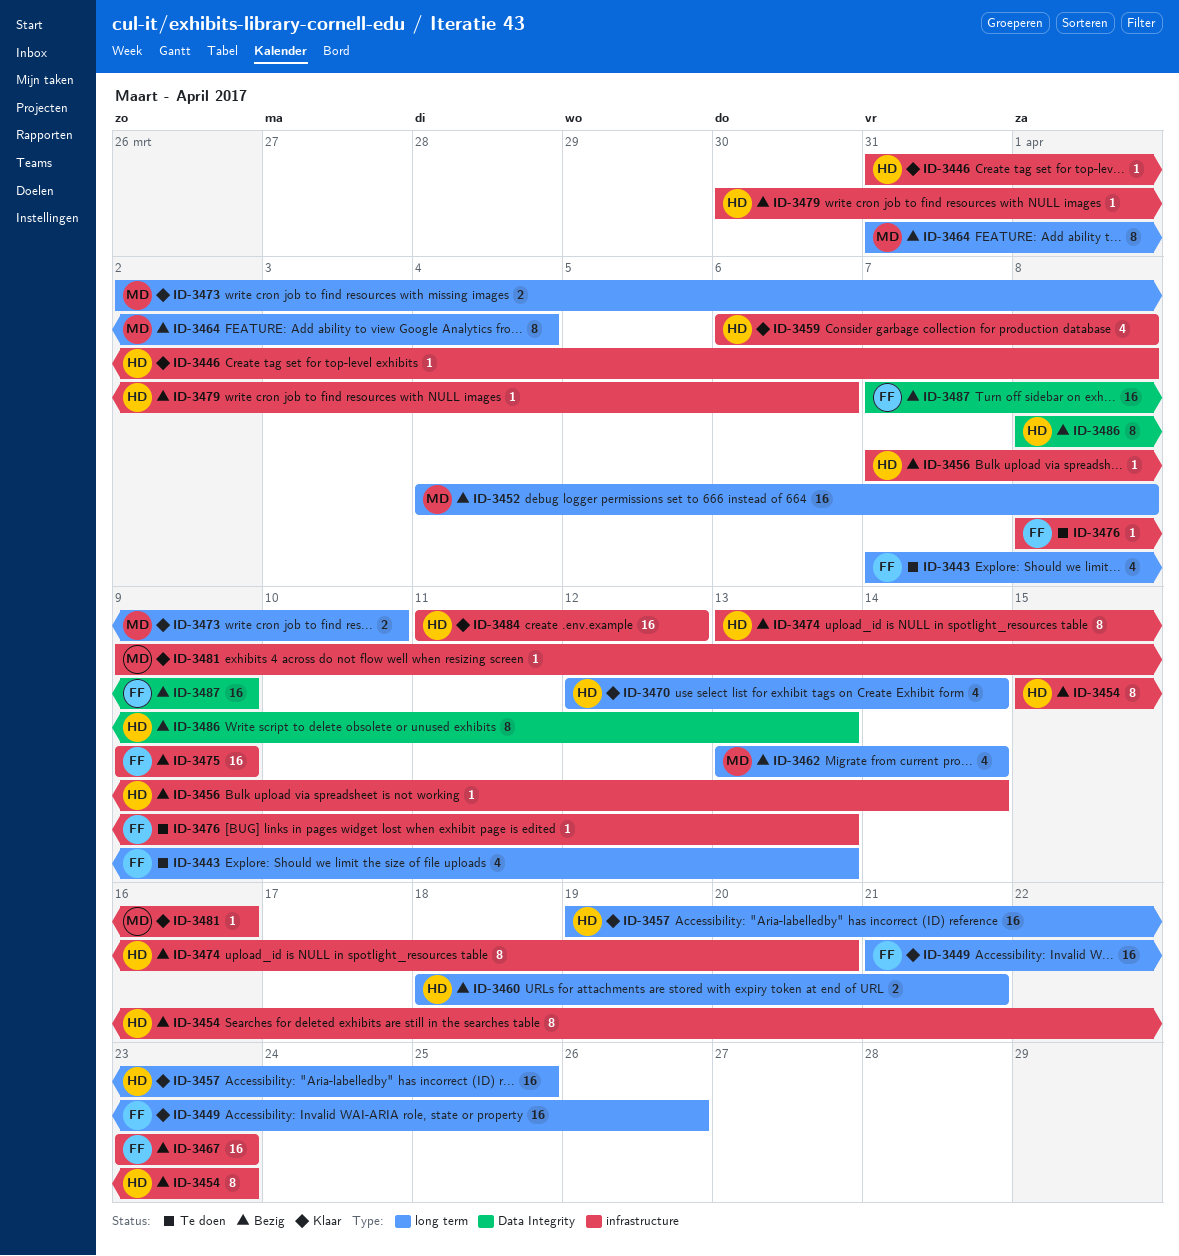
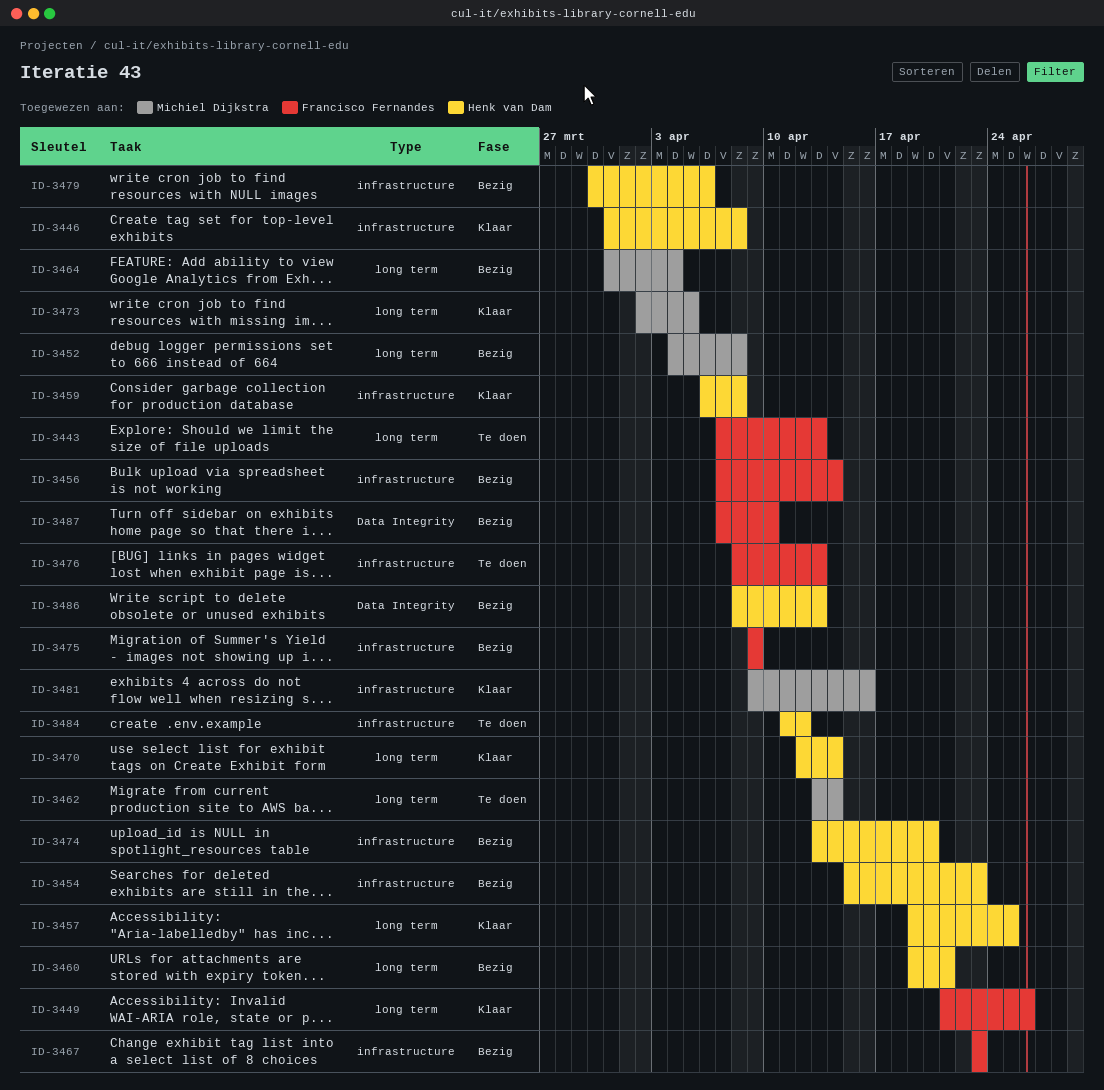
ID-3456, owner: Henk van Dam -> Francisco Fernandes
ID-3460, start: Apr 18 -> Apr 19
ID-3462, status: Bezig -> Te doen
ID-3473, due: Apr 10 -> Apr 5
ID-3484, status: Klaar -> Te doen
ID-3487, due: Apr 9 -> Apr 10

